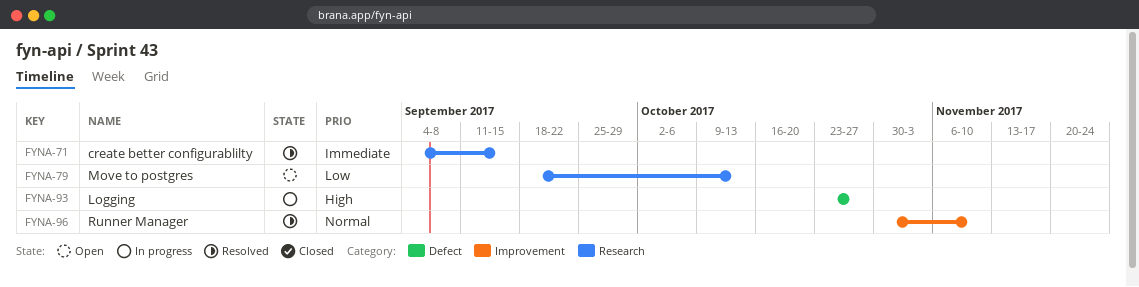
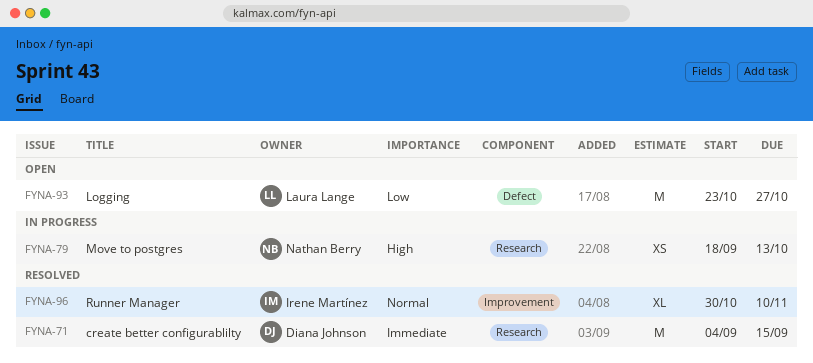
FYNA-79, status: Open -> In progress
FYNA-79, priority: Low -> High
FYNA-93, status: In progress -> Open
FYNA-93, priority: High -> Low

